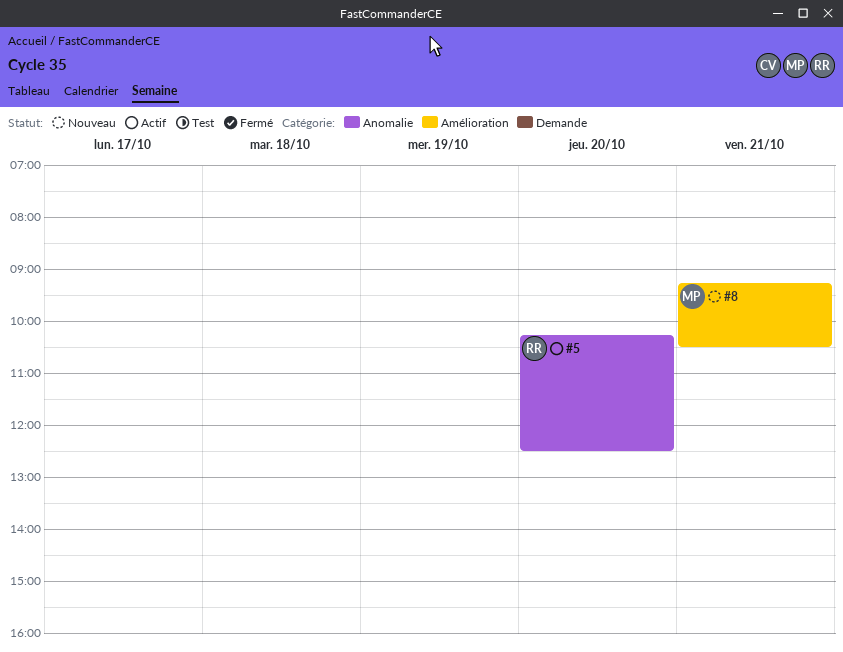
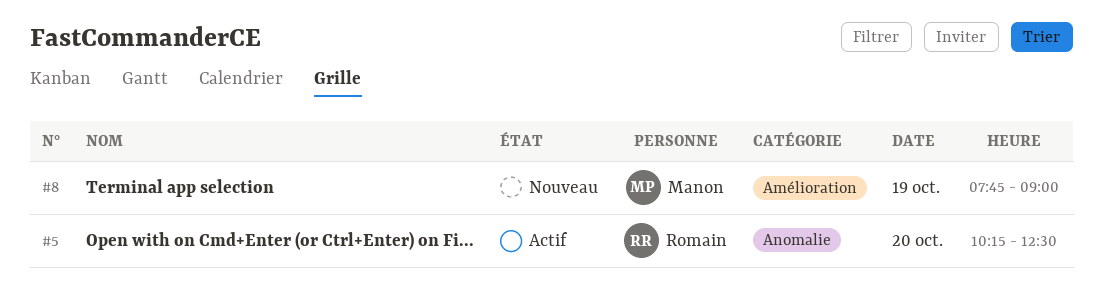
#8, day: Oct 21 -> Oct 19
#8, begins: 09:15 -> 07:45
#8, ends: 10:30 -> 09:00

